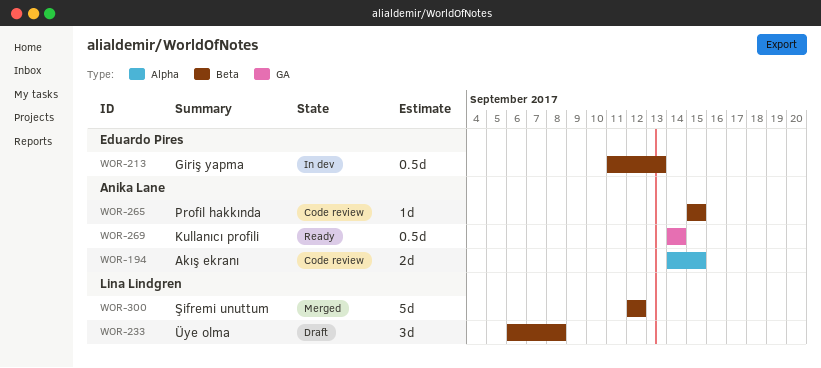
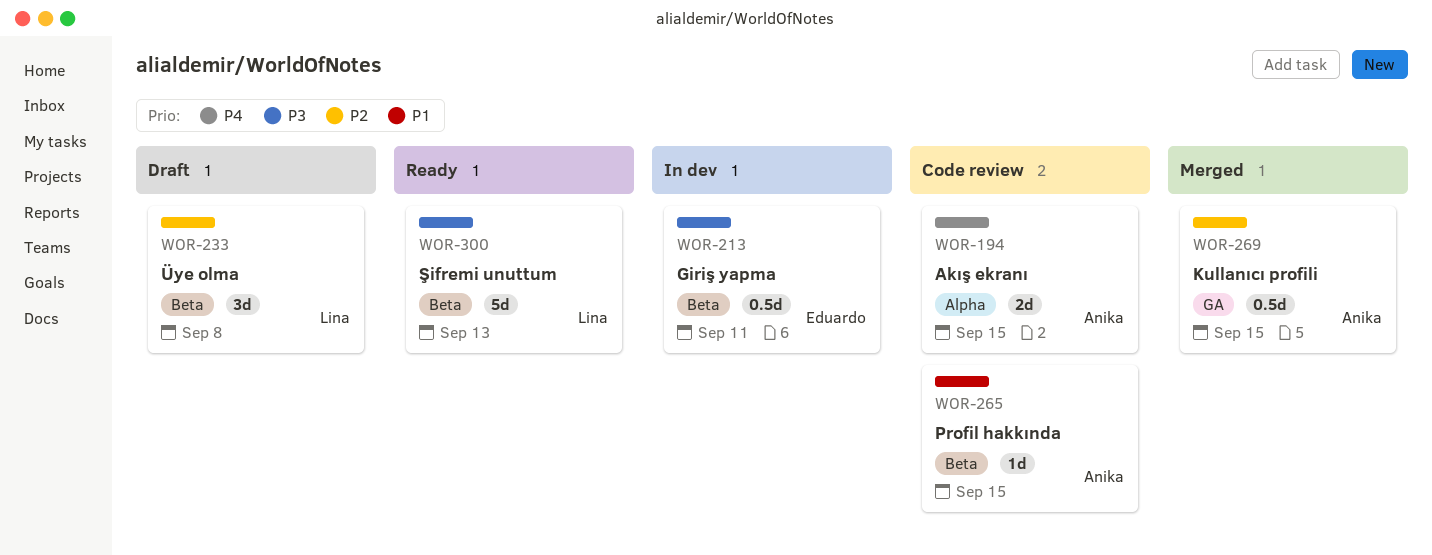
WOR-213, due: Sep 13 -> Sep 11
WOR-269, status: Ready -> Merged
WOR-269, due: Sep 14 -> Sep 15
WOR-300, status: Merged -> Ready
WOR-300, due: Sep 12 -> Sep 13

